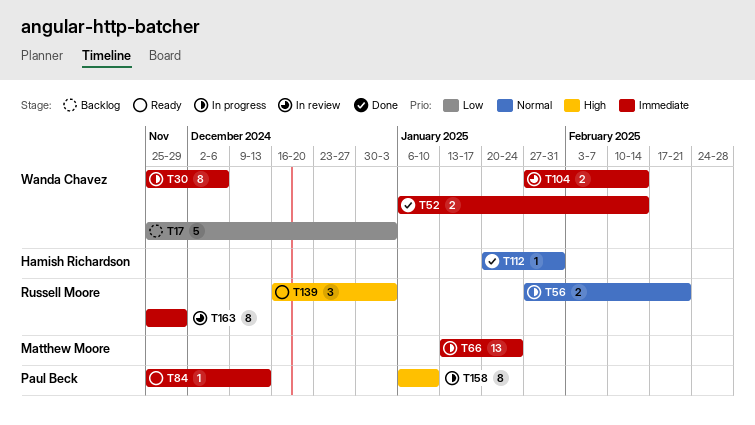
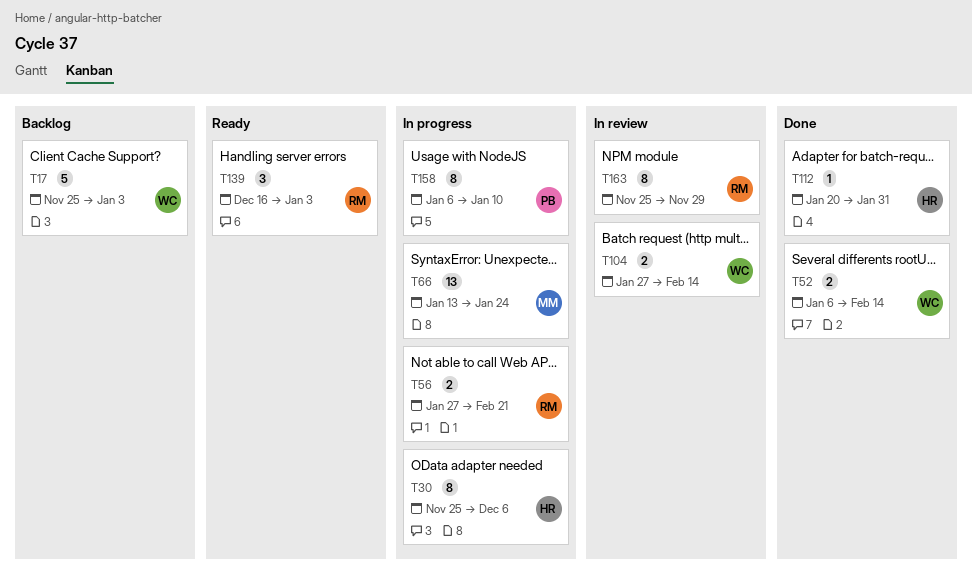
T30, owner: Wanda Chavez -> Hamish Richardson
T84: present -> none

